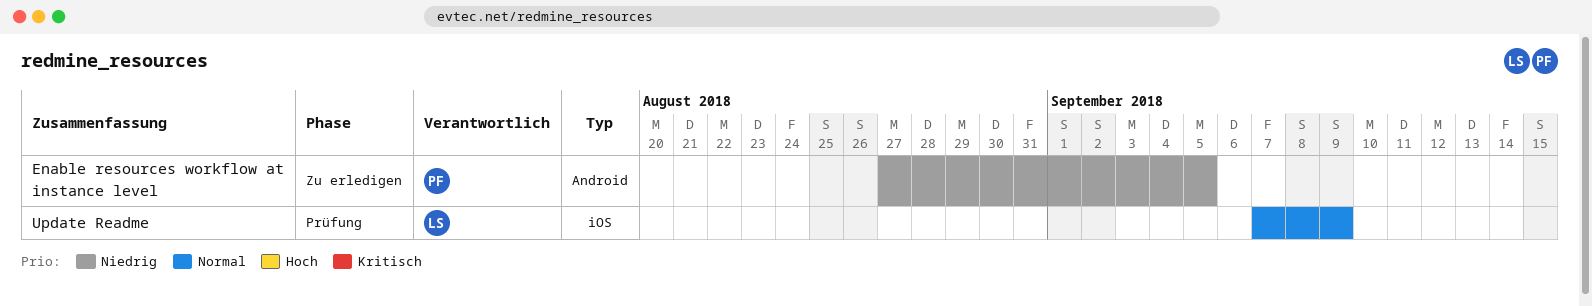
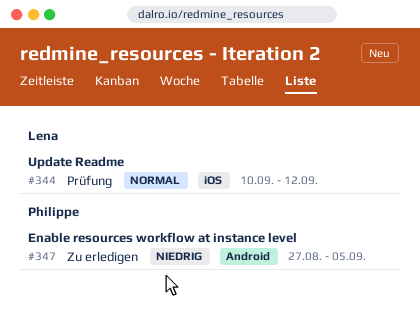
Update Readme, start: Sep 7 -> Sep 10
Update Readme, due: Sep 9 -> Sep 12

